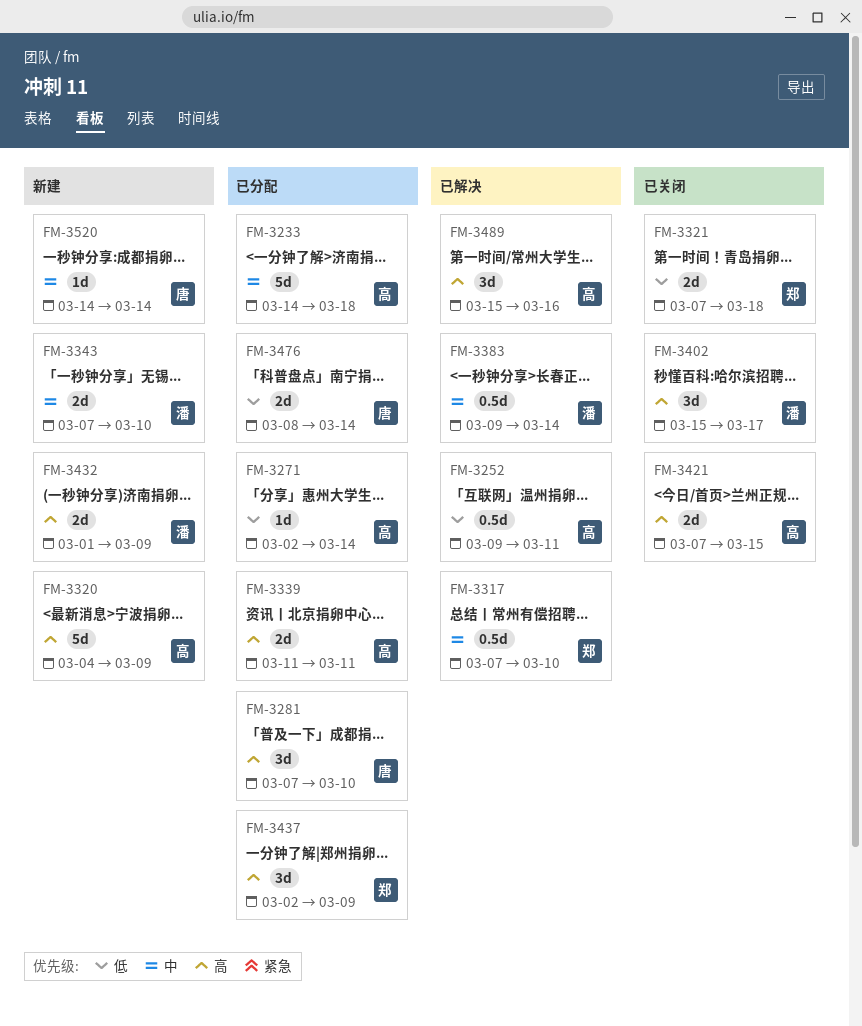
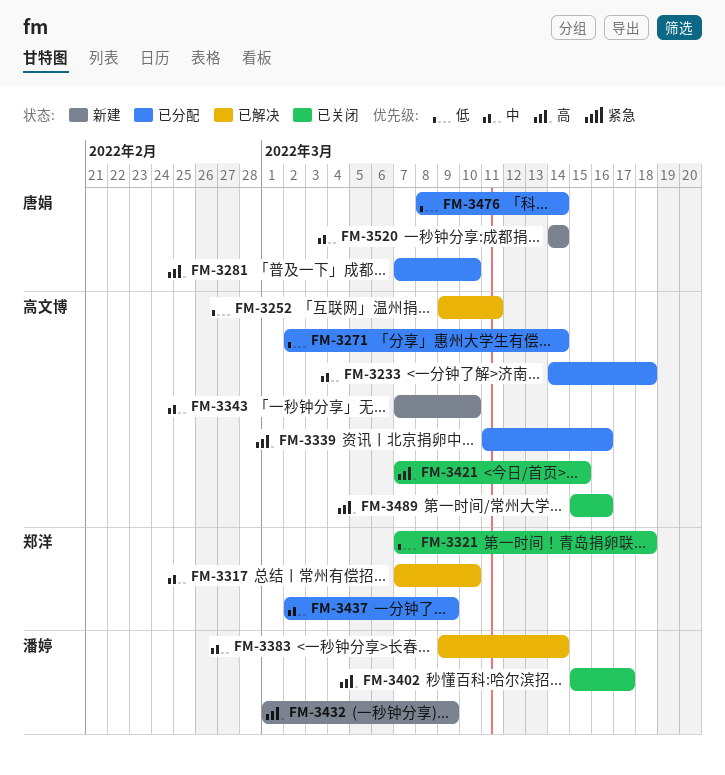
FM-3320: present -> none
FM-3339, due: Mar 11 -> Mar 16
FM-3343, owner: 潘婷 -> 高文博
FM-3437, priority: 高 -> 中
FM-3489, status: 已解决 -> 已关闭

